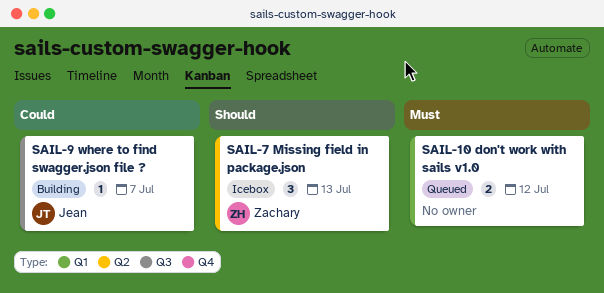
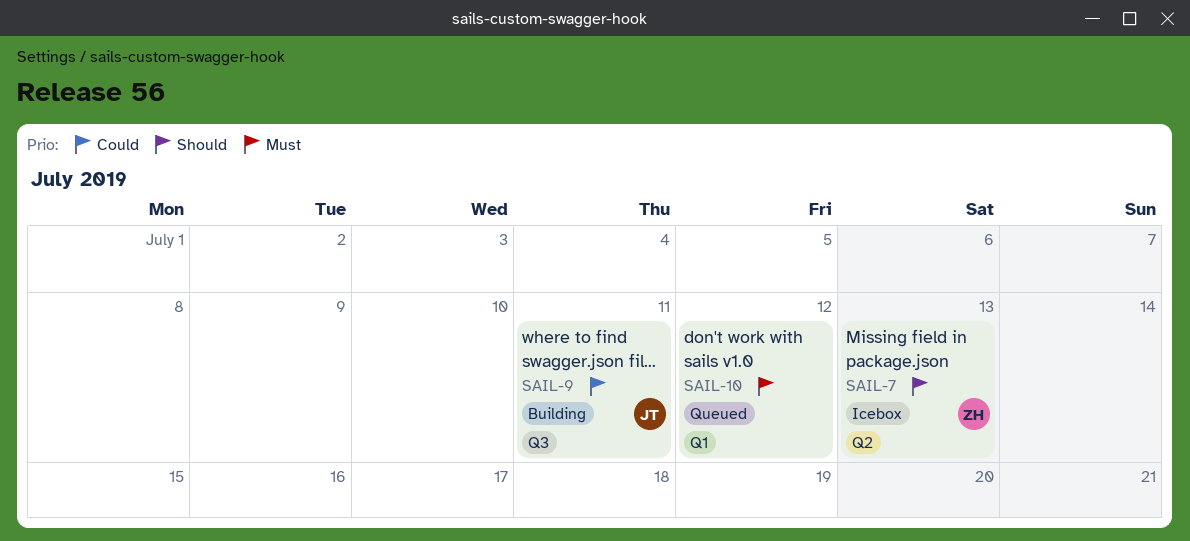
SAIL-9, due: Jul 7 -> Jul 11

